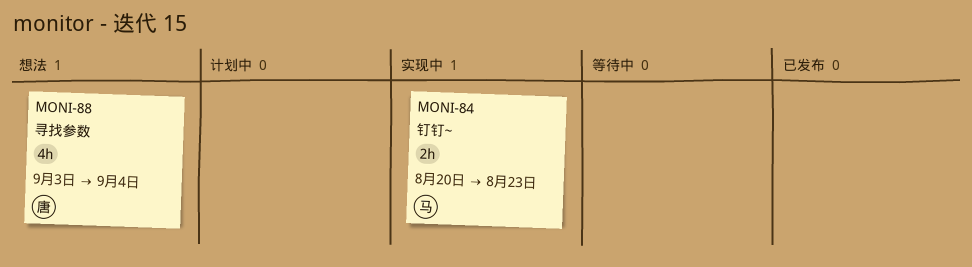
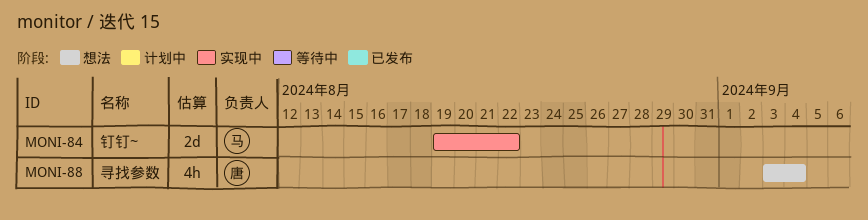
MONI-84, estimate: 2h -> 2d
MONI-84, start: Aug 20 -> Aug 19
MONI-84, due: Aug 23 -> Aug 22

